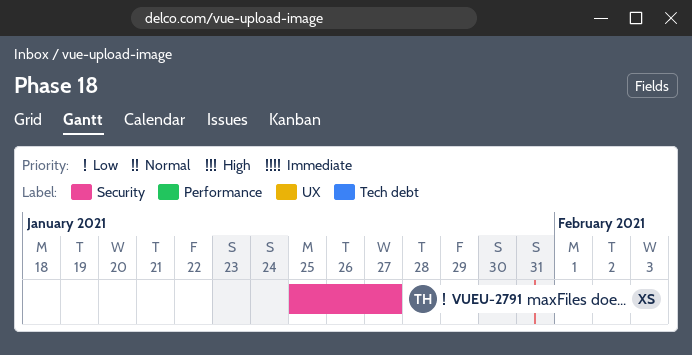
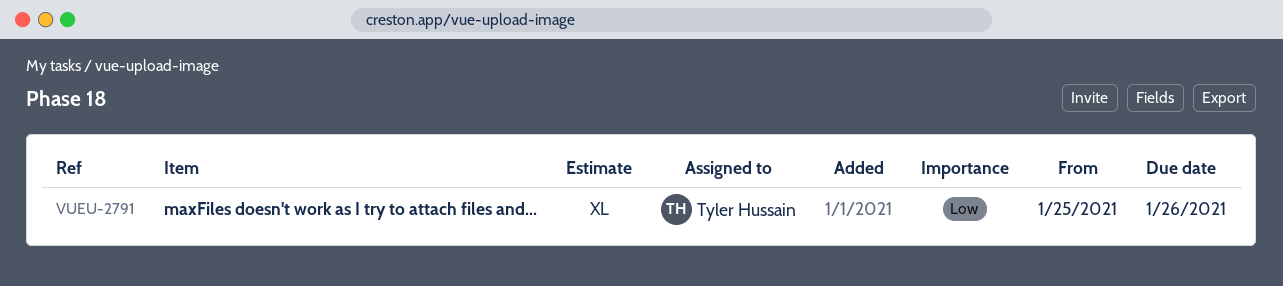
VUEU-2791, estimate: XS -> XL
VUEU-2791, due: Jan 27 -> Jan 26

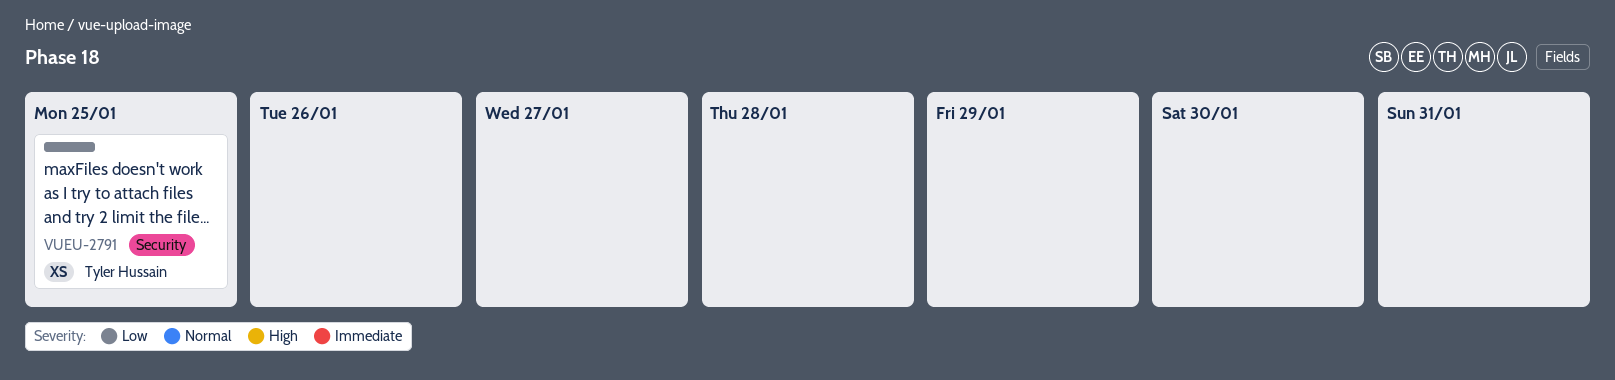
VUEU-2791, estimate: XL -> XS
VUEU-2791, due: Jan 26 -> Jan 25

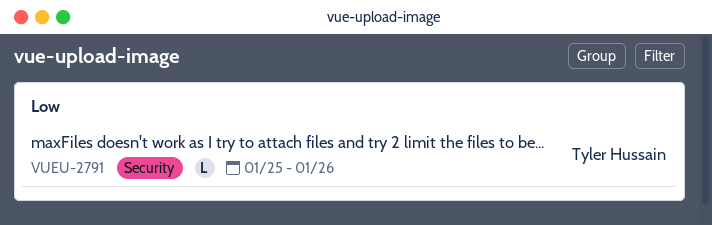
VUEU-2791, estimate: XS -> L
VUEU-2791, due: Jan 25 -> Jan 26

